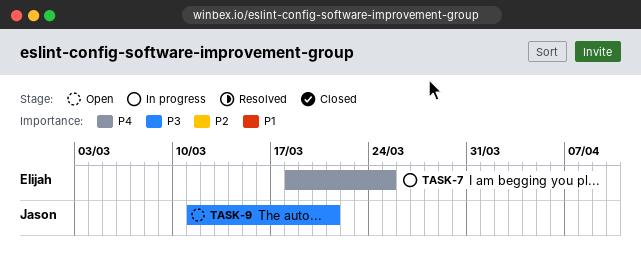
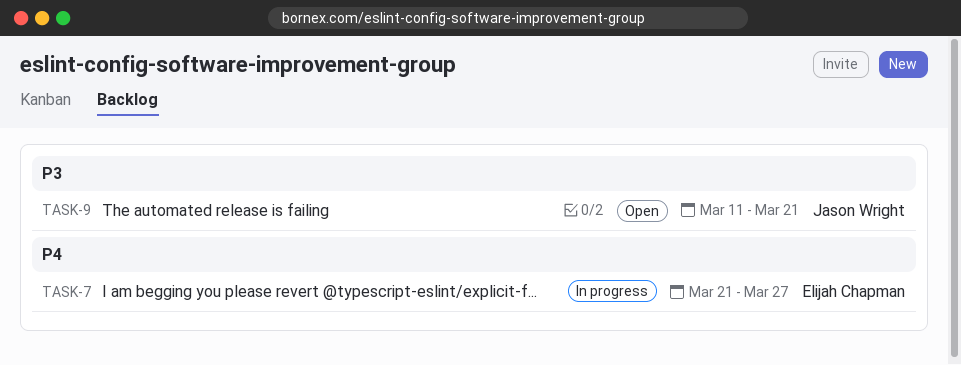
TASK-7, start: Mar 18 -> Mar 21
TASK-7, due: Mar 25 -> Mar 27

